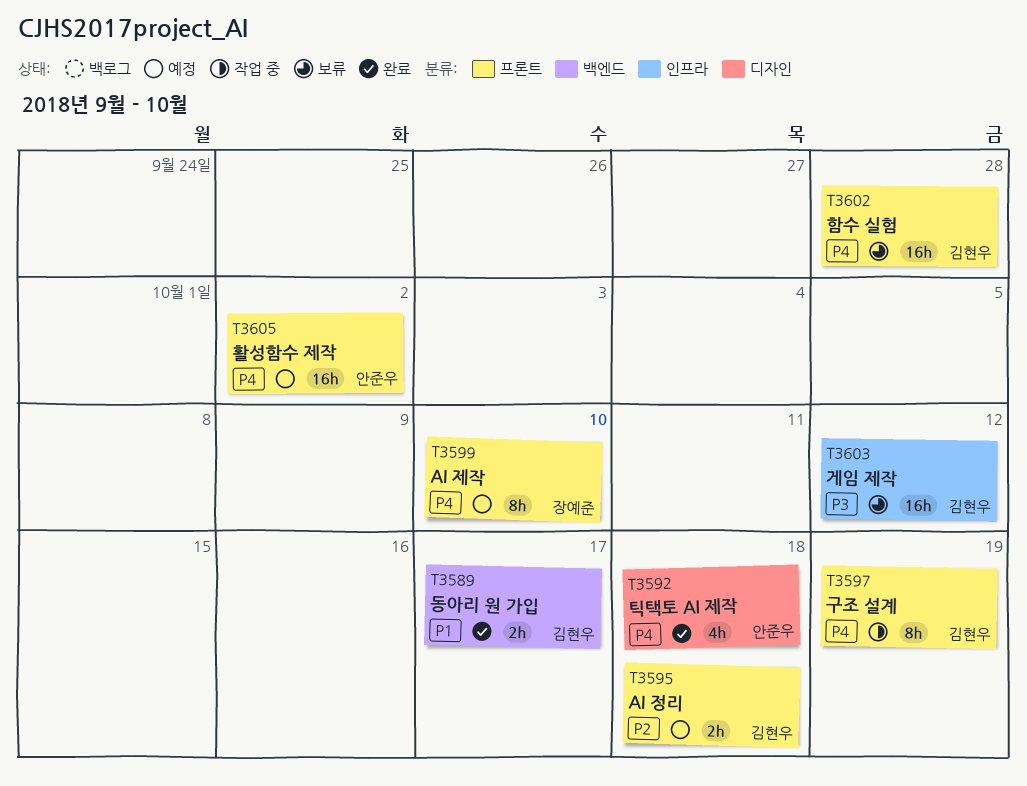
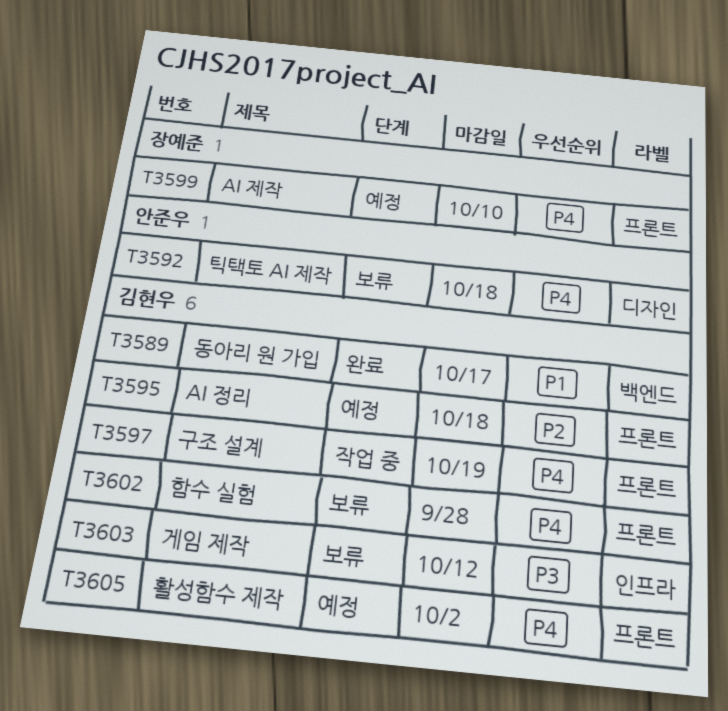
T3592, status: 완료 -> 보류
T3605, owner: 안준우 -> 김현우

